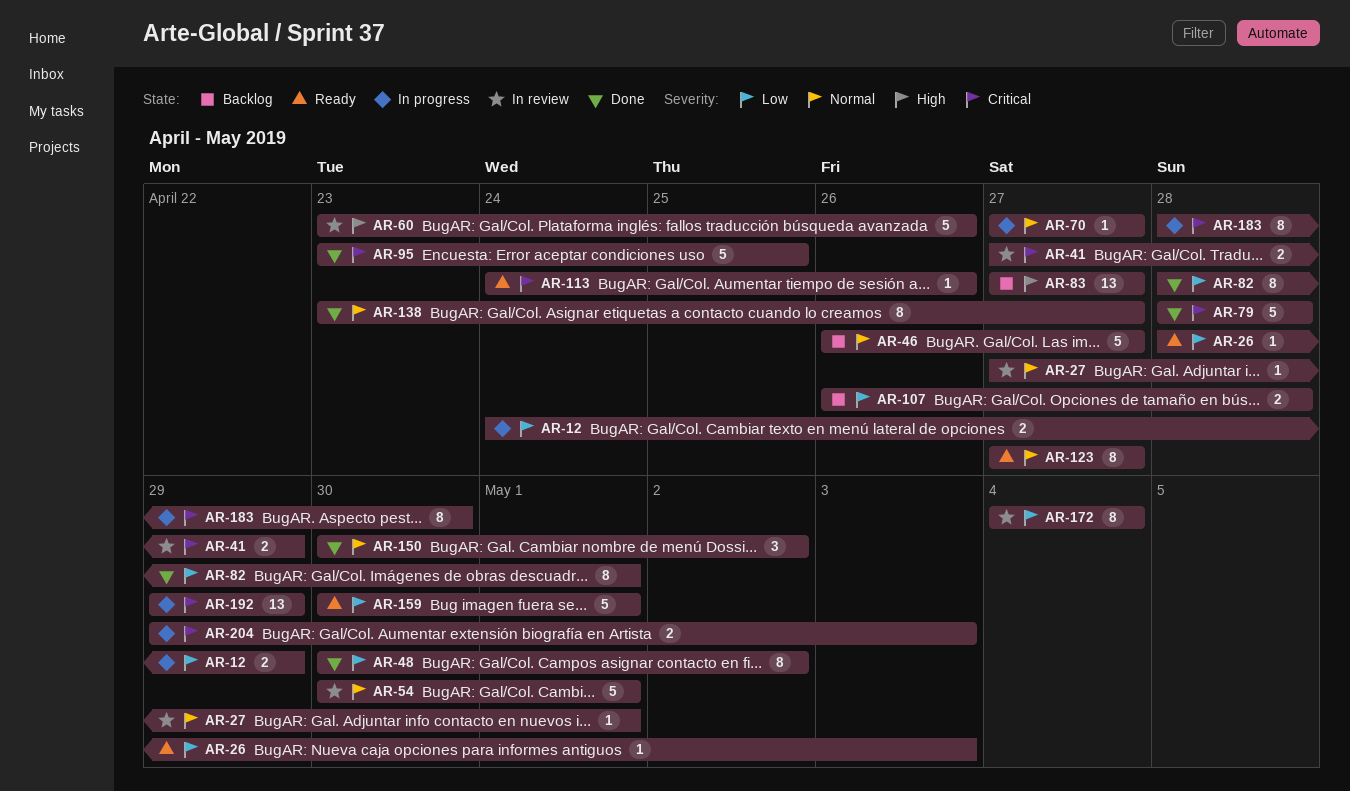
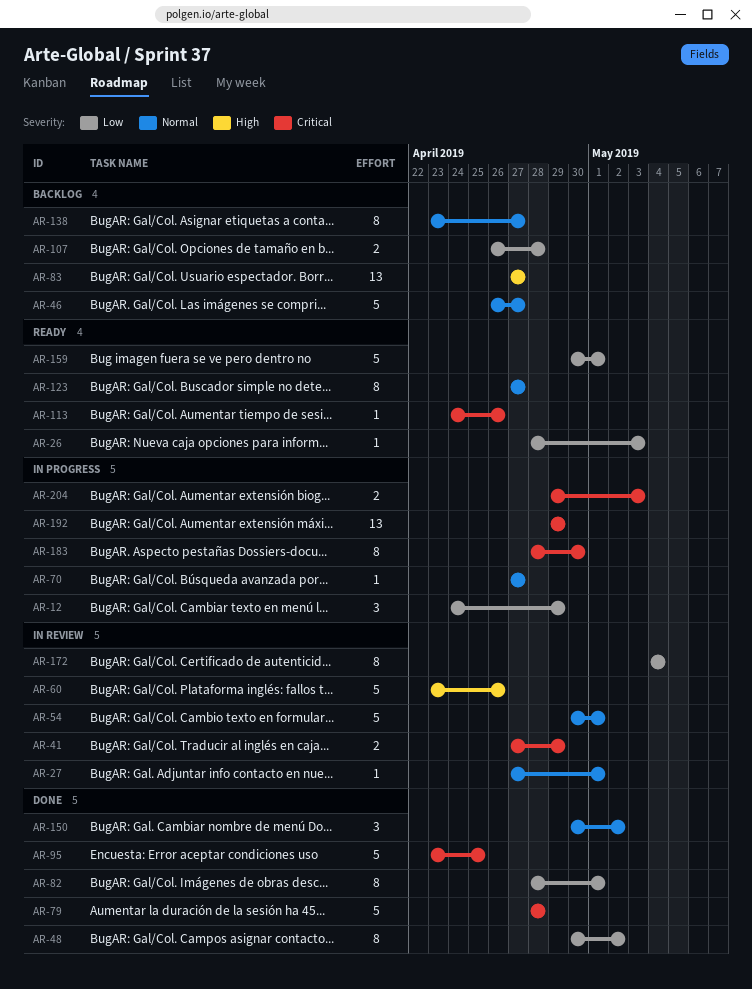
AR-12, estimate: 2 -> 3
AR-138, status: Done -> Backlog

